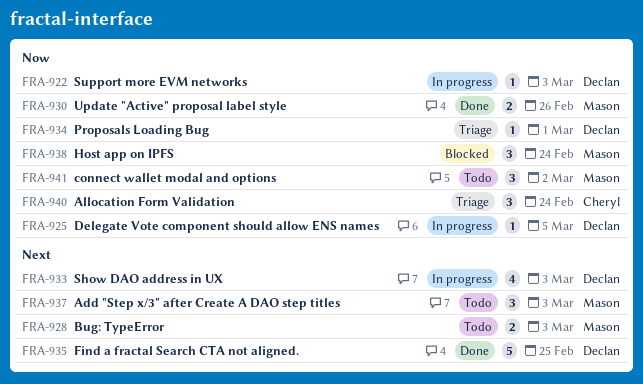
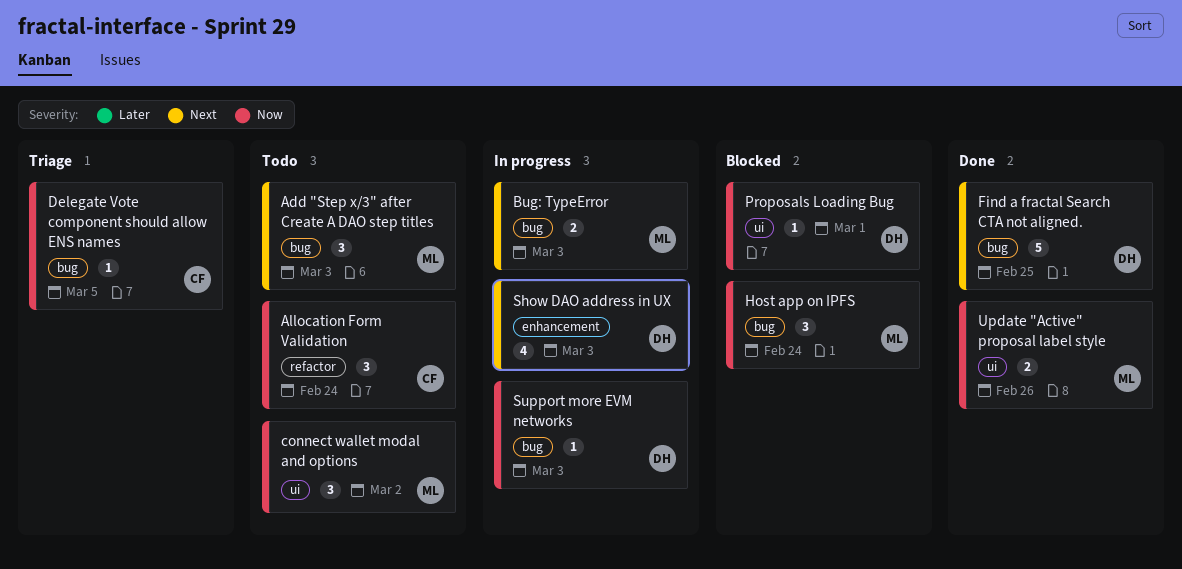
Allocation Form Validation, status: Triage -> Todo
Bug: TypeError, status: Todo -> In progress
Delegate Vote component should allow ENS names, status: In progress -> Triage
Delegate Vote component should allow ENS names, owner: Declan -> Cheryl
Proposals Loading Bug, status: Triage -> Blocked

